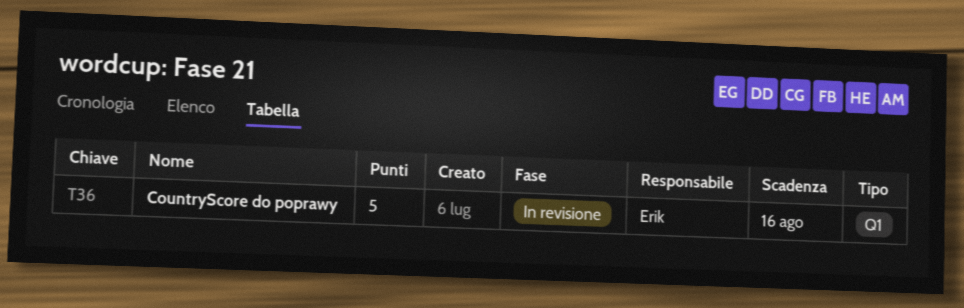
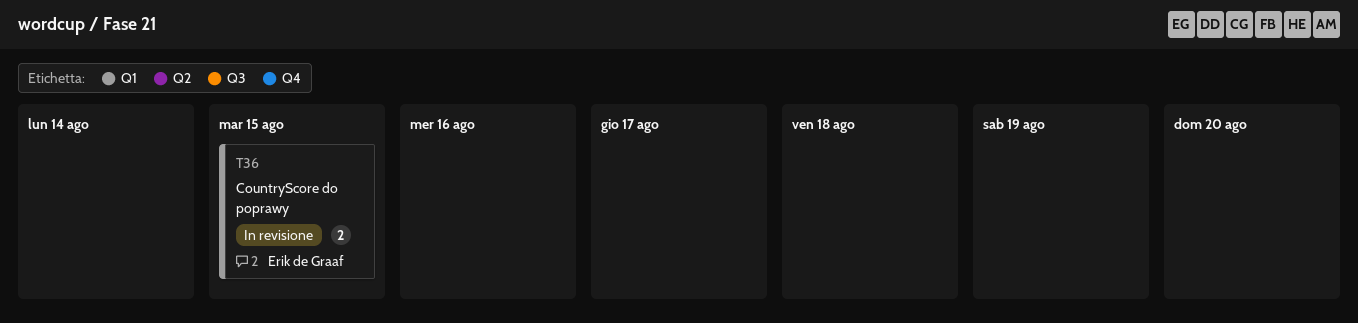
T36, estimate: 5 -> 2
T36, due: Aug 16 -> Aug 15

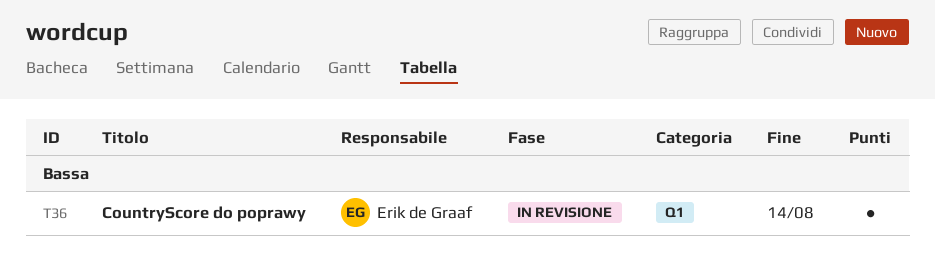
T36, estimate: 2 -> 1
T36, due: Aug 15 -> Aug 14

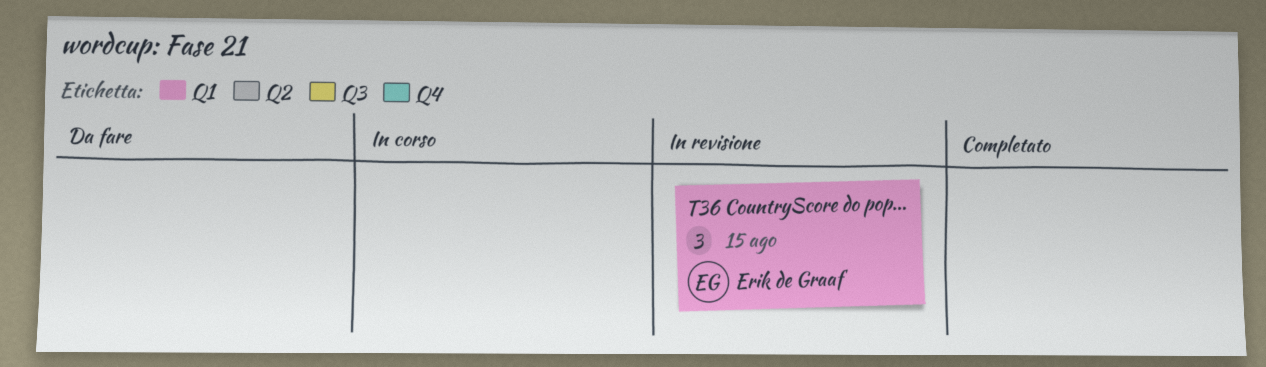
T36, estimate: 1 -> 3
T36, due: Aug 14 -> Aug 15

